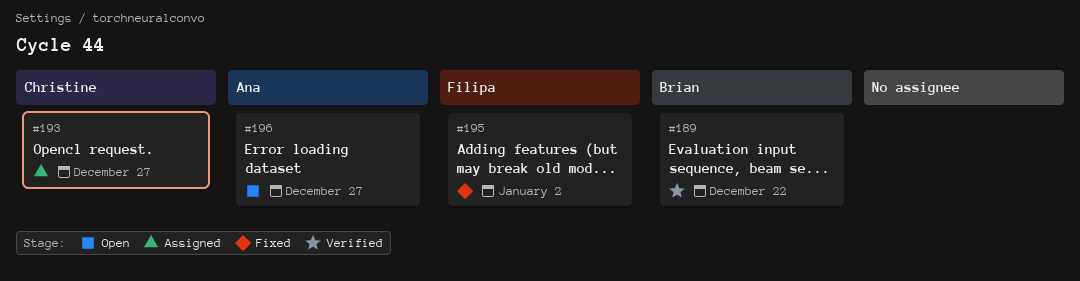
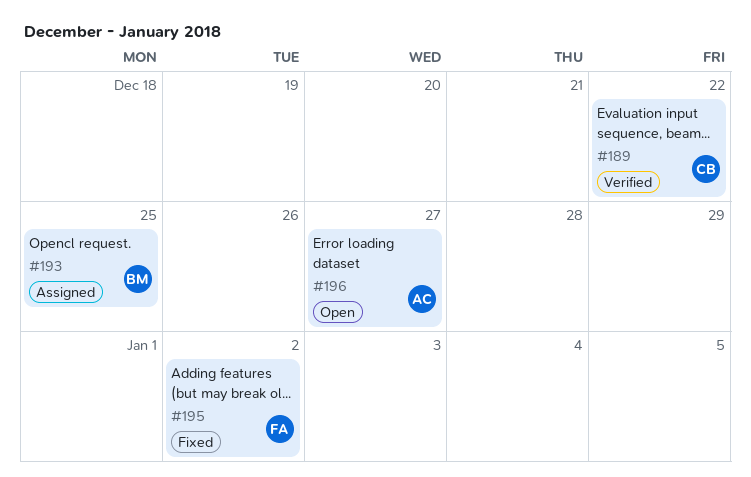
#189, owner: Brian -> Christine
#193, owner: Christine -> Brian
#193, due: Dec 27 -> Dec 25

